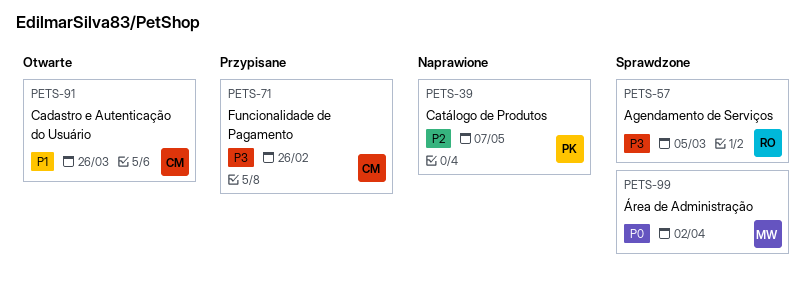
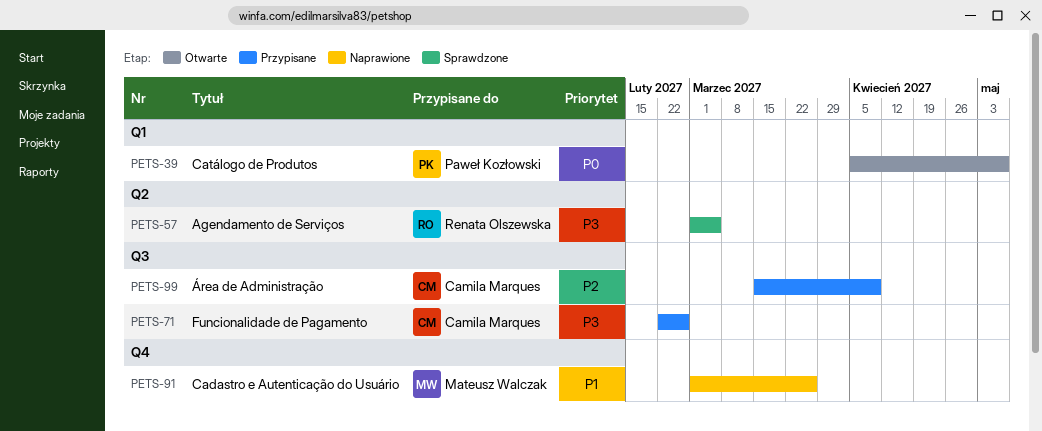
PETS-39, status: Naprawione -> Otwarte
PETS-39, priority: P2 -> P0
PETS-91, status: Otwarte -> Naprawione
PETS-91, owner: Camila Marques -> Mateusz Walczak
PETS-99, status: Sprawdzone -> Przypisane
PETS-99, owner: Mateusz Walczak -> Camila Marques
PETS-99, priority: P0 -> P2
PETS-99, due: Apr 2 -> Apr 9

